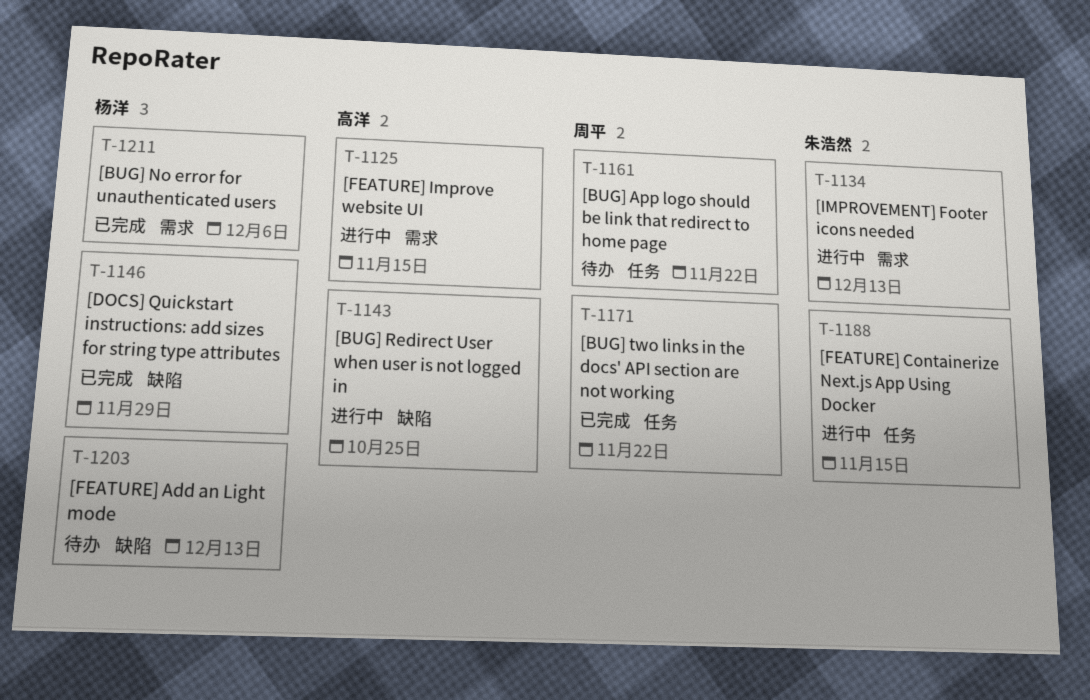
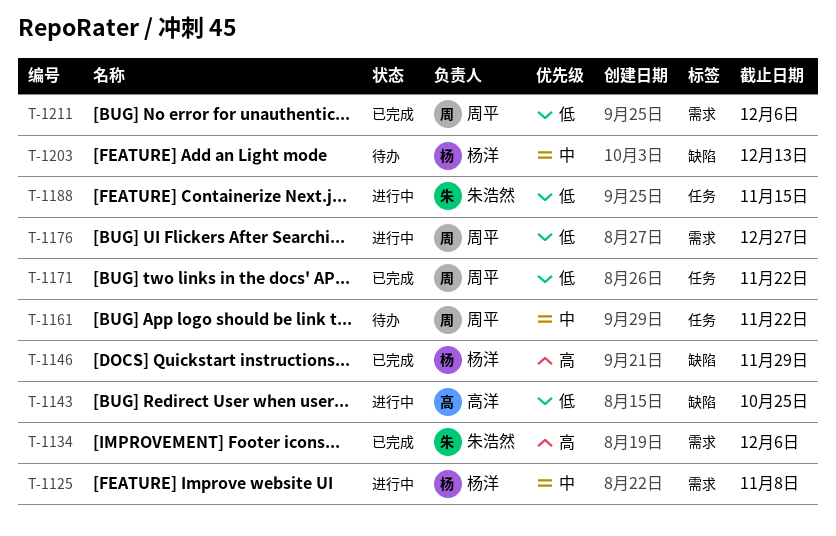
T-1125, owner: 高洋 -> 杨洋
T-1125, due: Nov 15 -> Nov 8
T-1134, status: 进行中 -> 已完成
T-1134, due: Dec 13 -> Dec 6
T-1176: none -> present
T-1211, owner: 杨洋 -> 周平

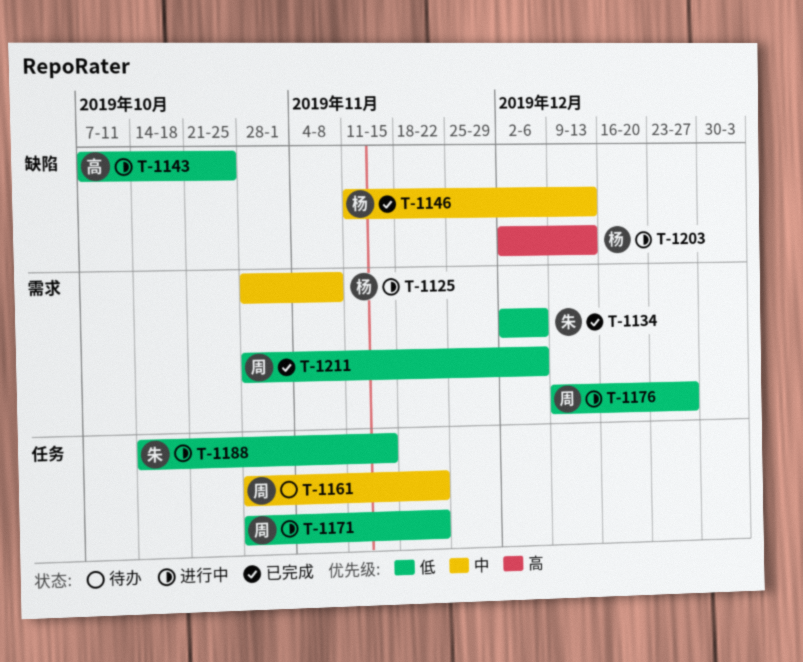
T-1134, priority: 高 -> 低
T-1146, priority: 高 -> 中
T-1146, due: Nov 29 -> Dec 13
T-1171, status: 已完成 -> 进行中
T-1203, status: 待办 -> 进行中
T-1203, priority: 中 -> 高

